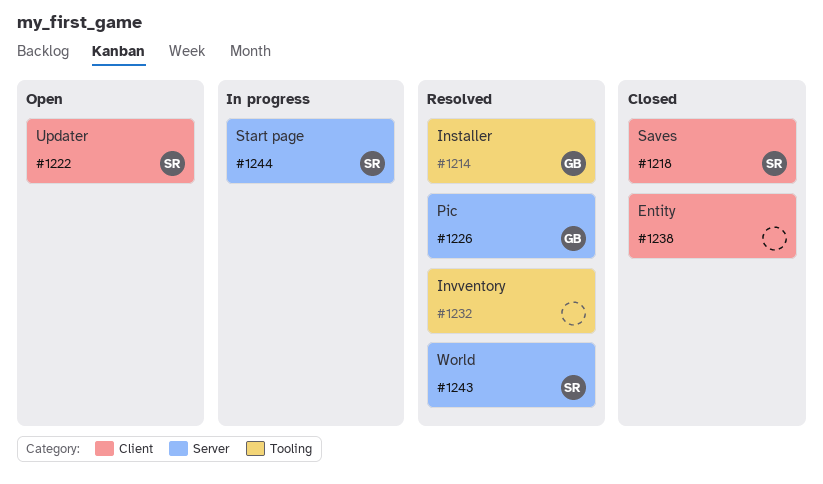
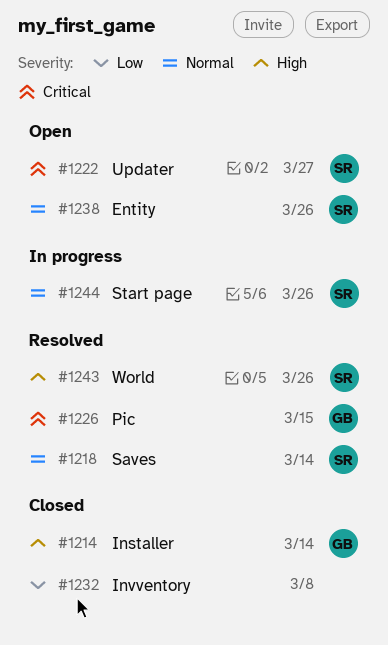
#1214, status: Resolved -> Closed
#1218, status: Closed -> Resolved
#1232, status: Resolved -> Closed
#1238, status: Closed -> Open
#1238, owner: none -> SR

